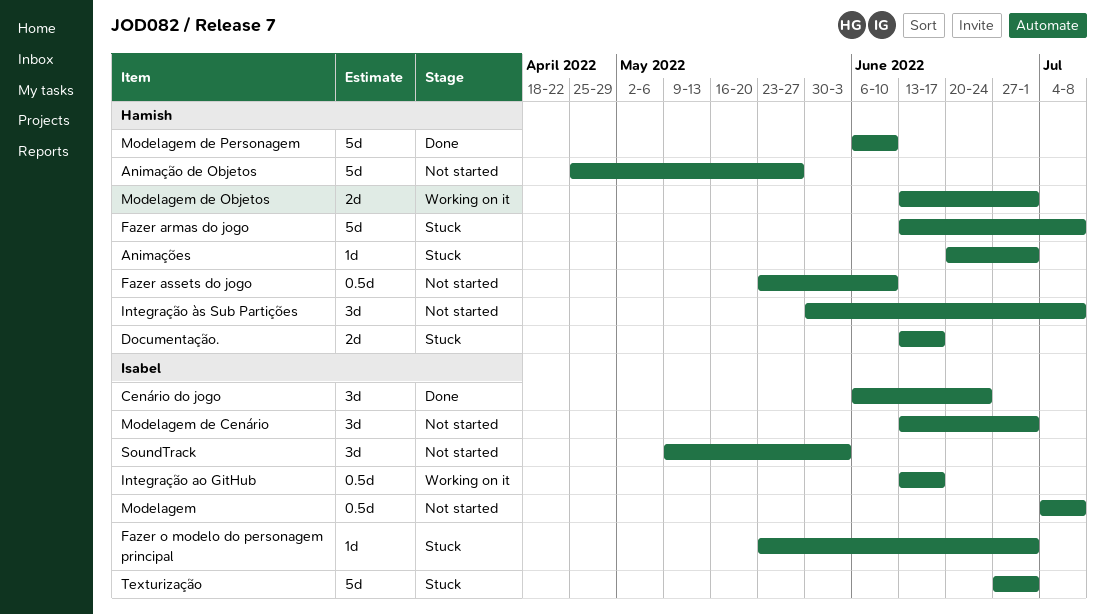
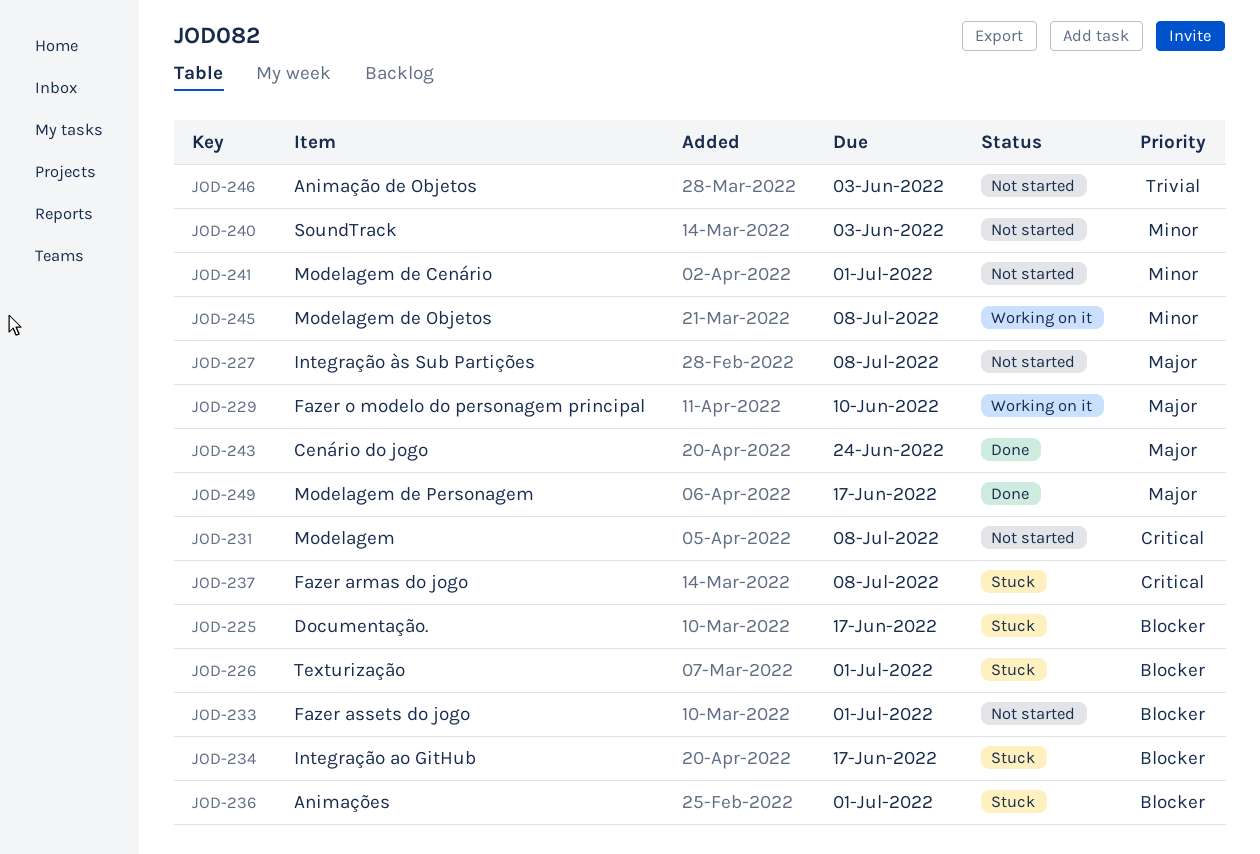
Animação de Objetos, due: May 27 -> Jun 3
Fazer assets do jogo, due: Jun 10 -> Jul 1
Fazer o modelo do personagem principal, status: Stuck -> Working on it
Fazer o modelo do personagem principal, due: Jul 1 -> Jun 10
Integração ao GitHub, status: Working on it -> Stuck
Modelagem de Objetos, due: Jul 1 -> Jul 8
Modelagem de Personagem, due: Jun 10 -> Jun 17

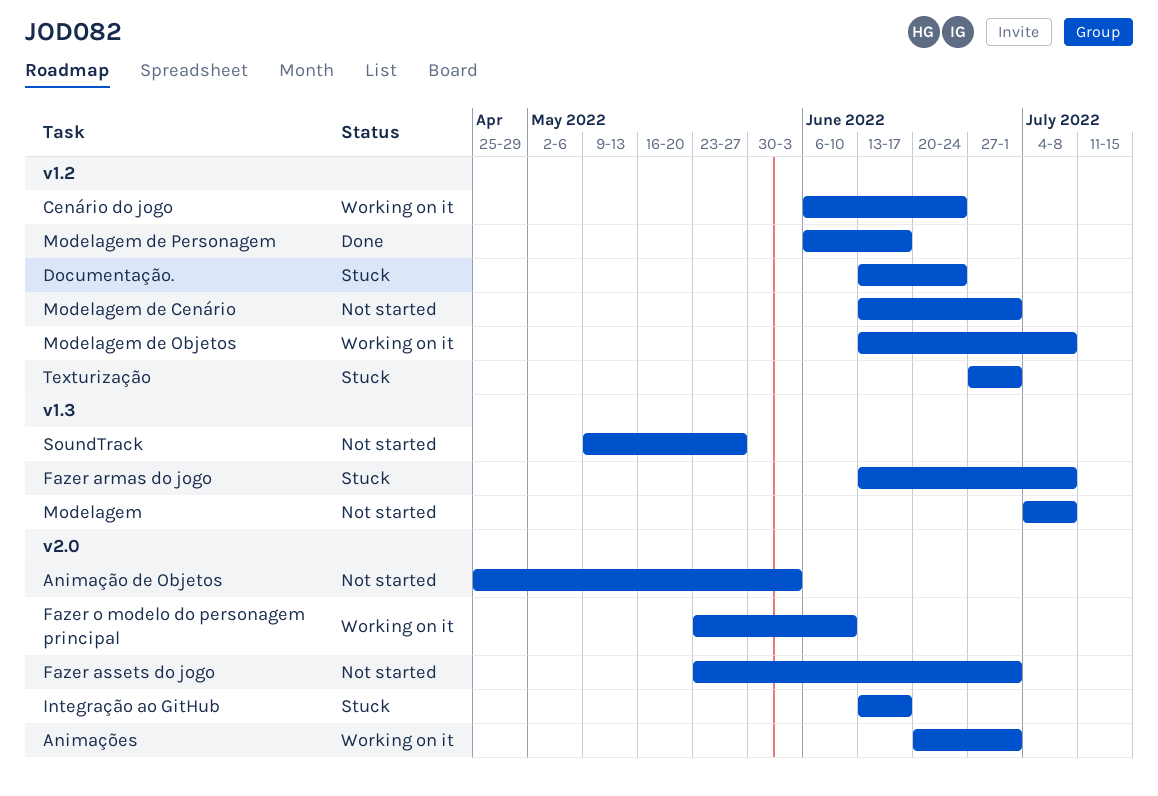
Animações, status: Stuck -> Working on it
Cenário do jogo, status: Done -> Working on it
Documentação., due: Jun 17 -> Jun 24
Integração às Sub Partições: present -> none
SoundTrack, due: Jun 3 -> May 27

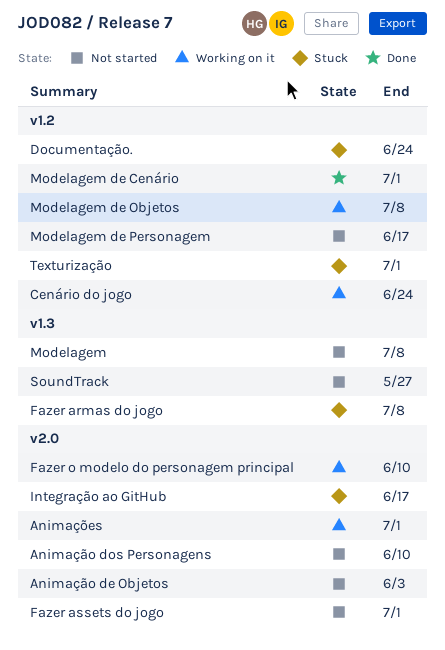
Animação dos Personagens: none -> present
Modelagem de Cenário, status: Not started -> Done
Modelagem de Personagem, status: Done -> Not started

